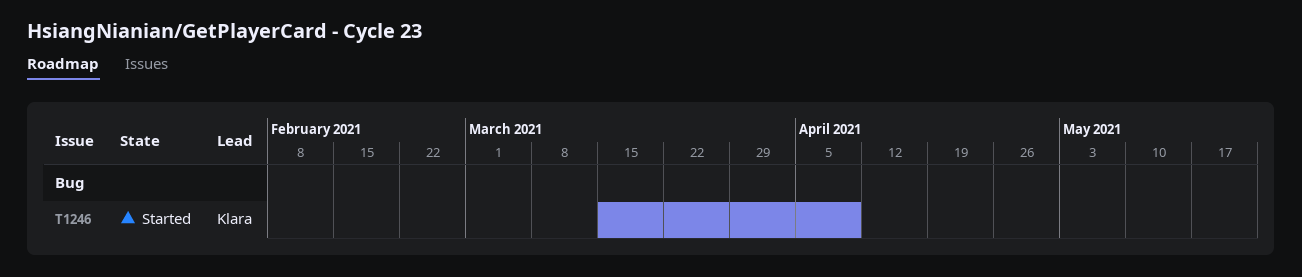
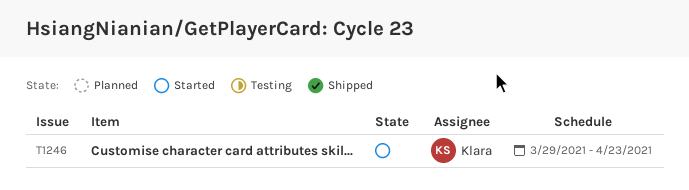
T1246, start: Mar 15 -> Mar 29
T1246, due: Apr 9 -> Apr 23

